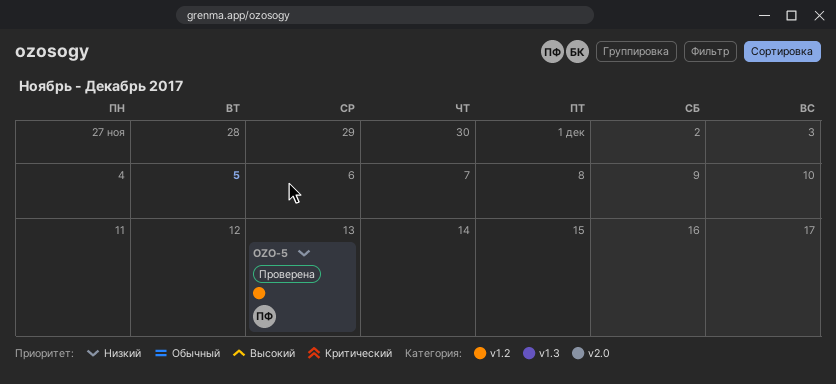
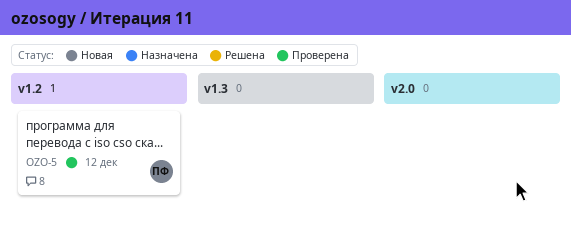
OZO-5, due: Dec 13 -> Dec 12

